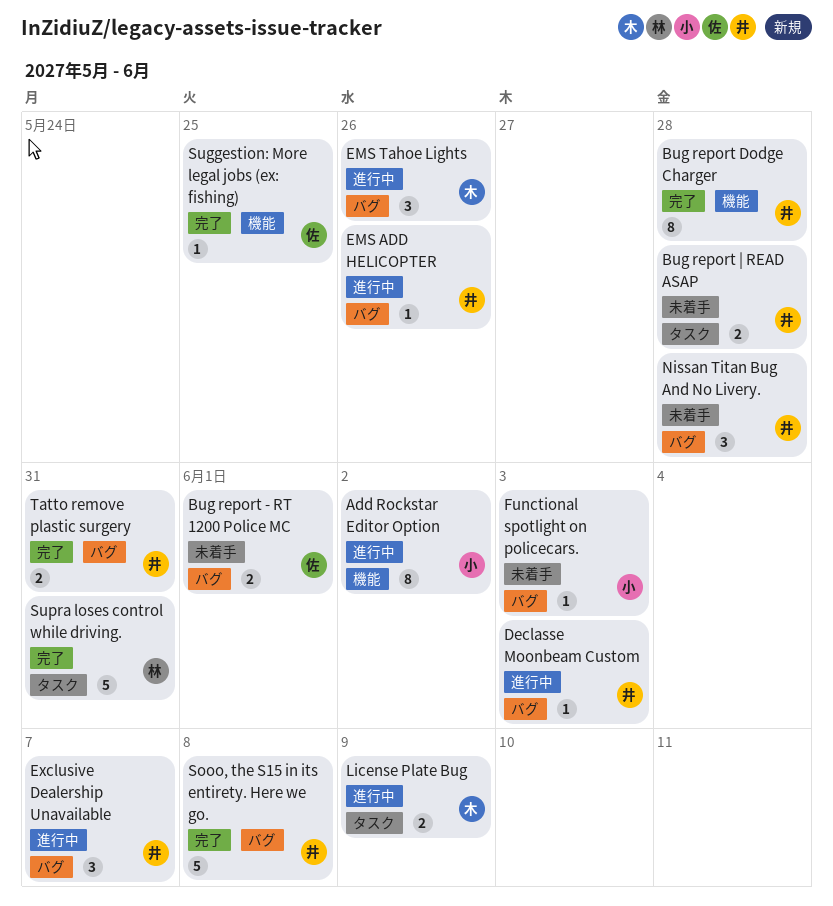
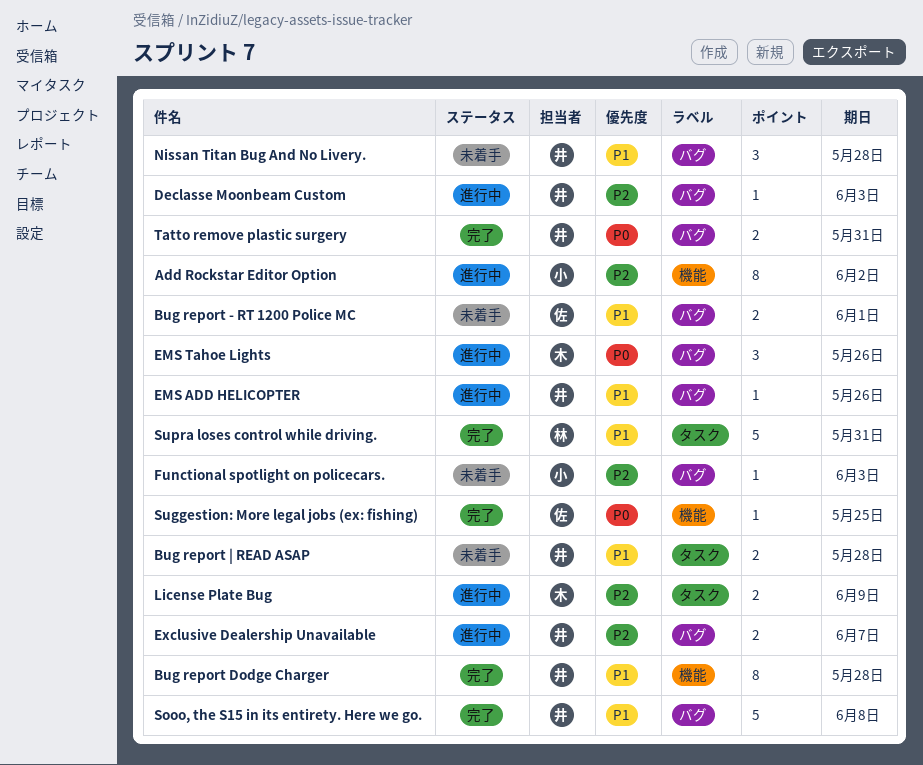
Exclusive Dealership Unavailable, estimate: 3 -> 2

